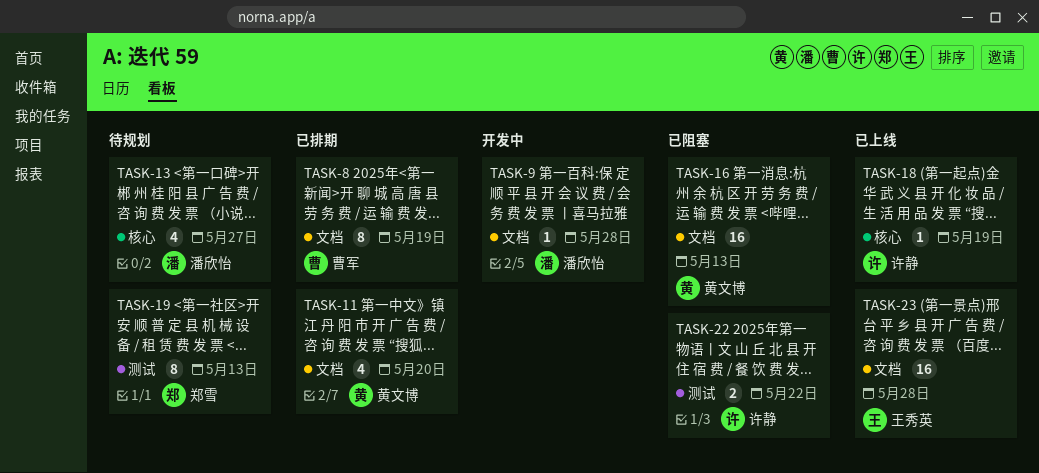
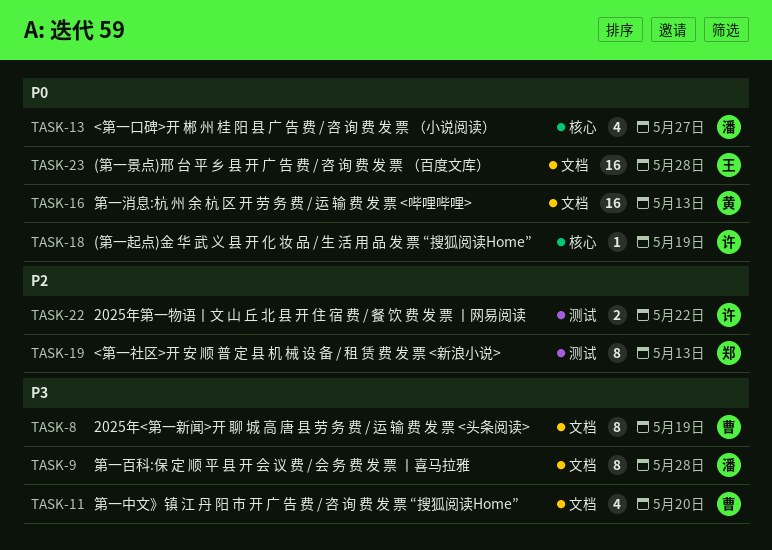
TASK-9, estimate: 1 -> 8
TASK-11, owner: 黄文博 -> 曹军

